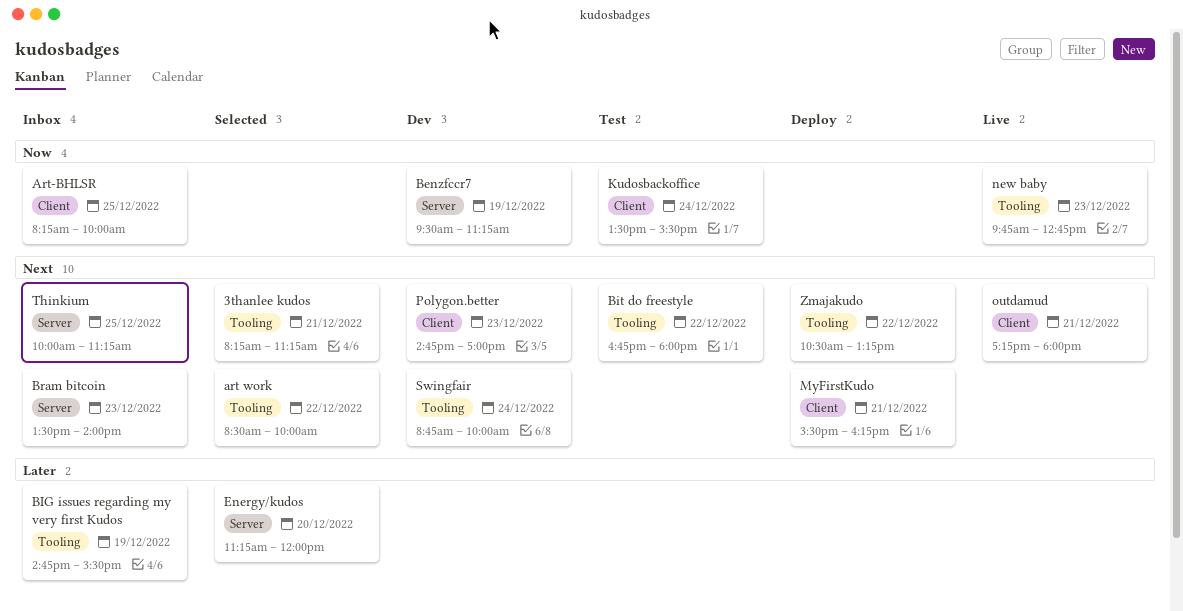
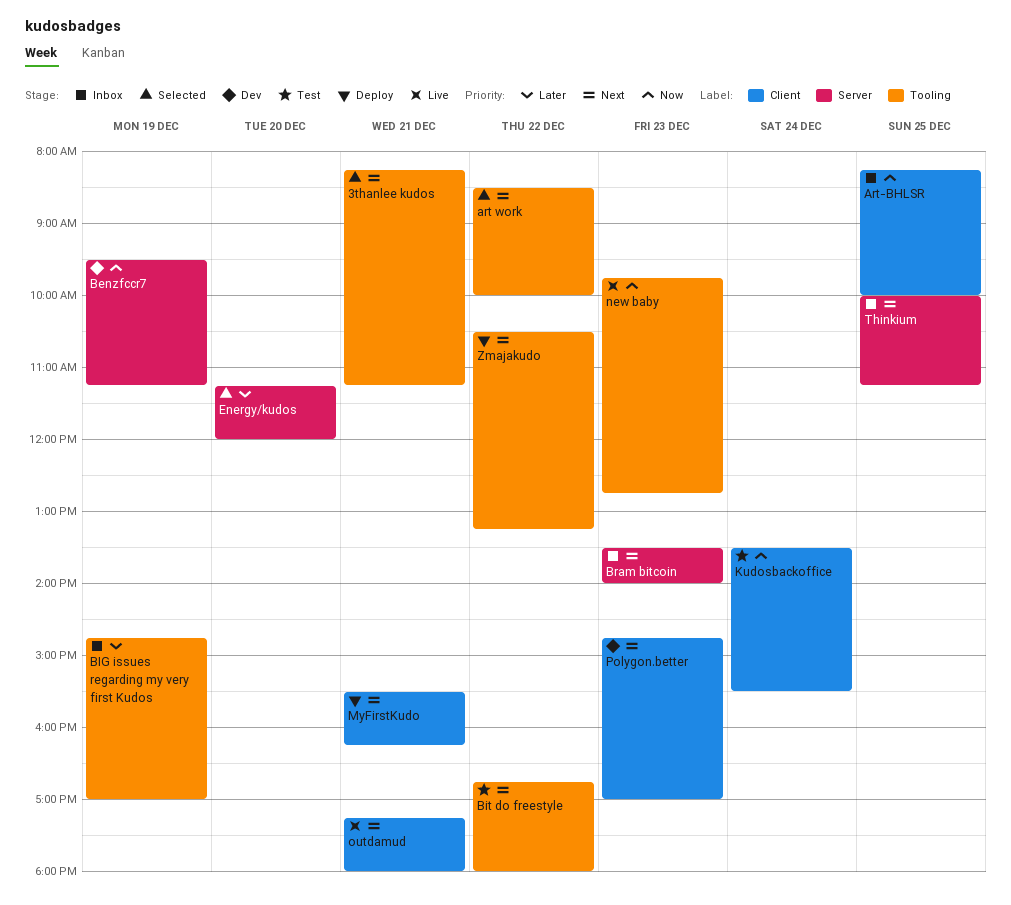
BIG issues regarding my very first Kudos, ends: 15:30 -> 17:00
Swingfair: present -> none

